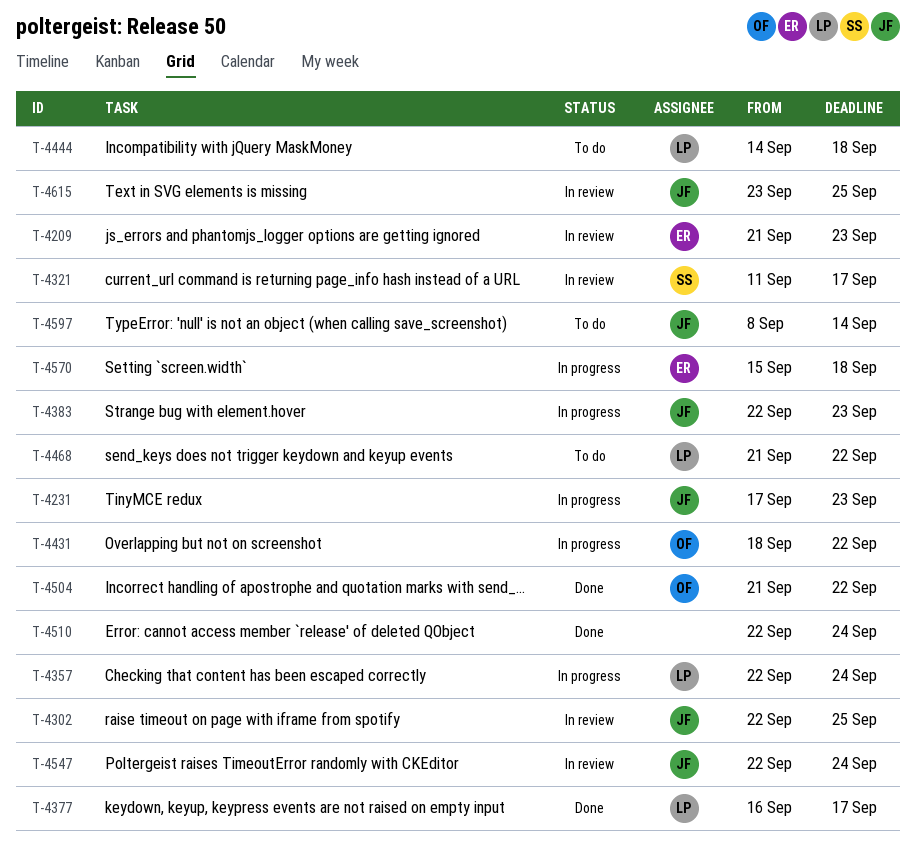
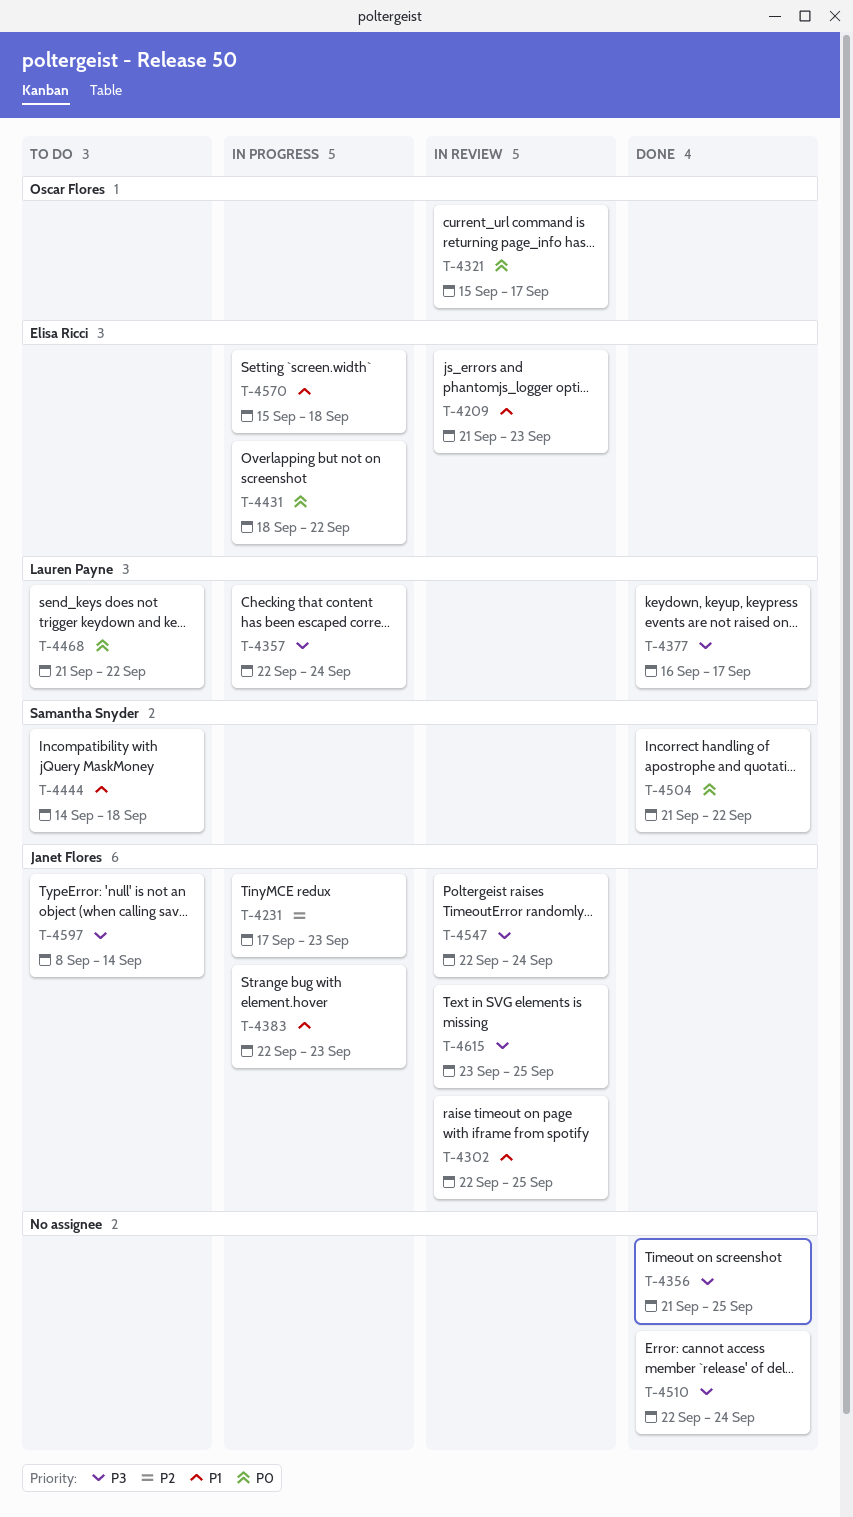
T-4321, owner: Samantha Snyder -> Oscar Flores
T-4321, start: Sep 11 -> Sep 15
T-4356: none -> present
T-4431, owner: Oscar Flores -> Elisa Ricci
T-4444, owner: Lauren Payne -> Samantha Snyder
T-4504, owner: Oscar Flores -> Samantha Snyder

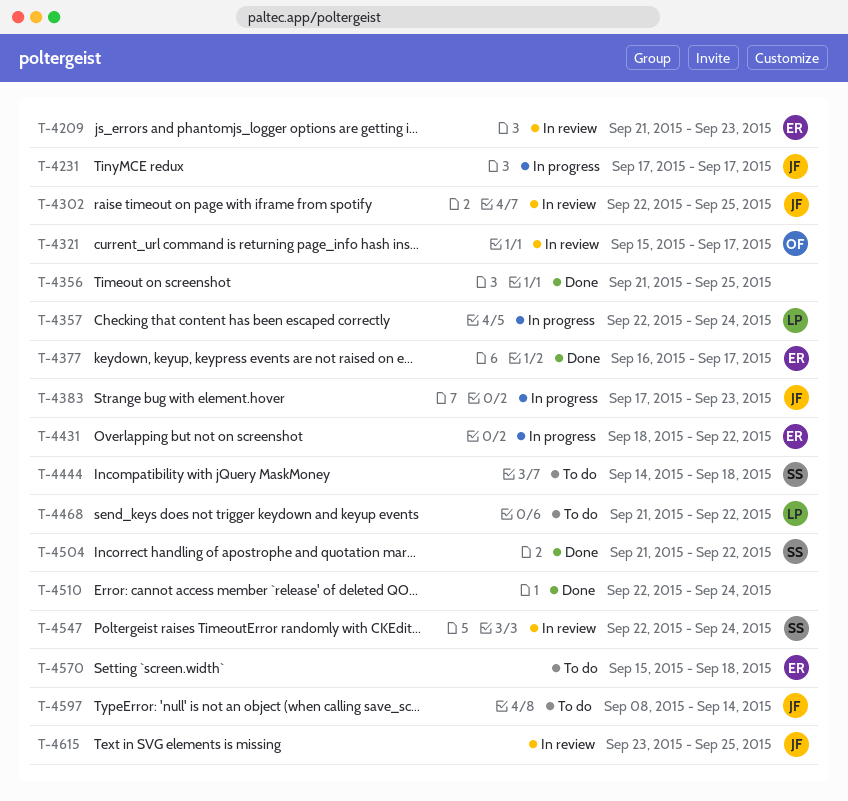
T-4231, due: Sep 23 -> Sep 17
T-4377, owner: Lauren Payne -> Elisa Ricci
T-4383, start: Sep 22 -> Sep 17
T-4547, owner: Janet Flores -> Samantha Snyder
T-4570, status: In progress -> To do

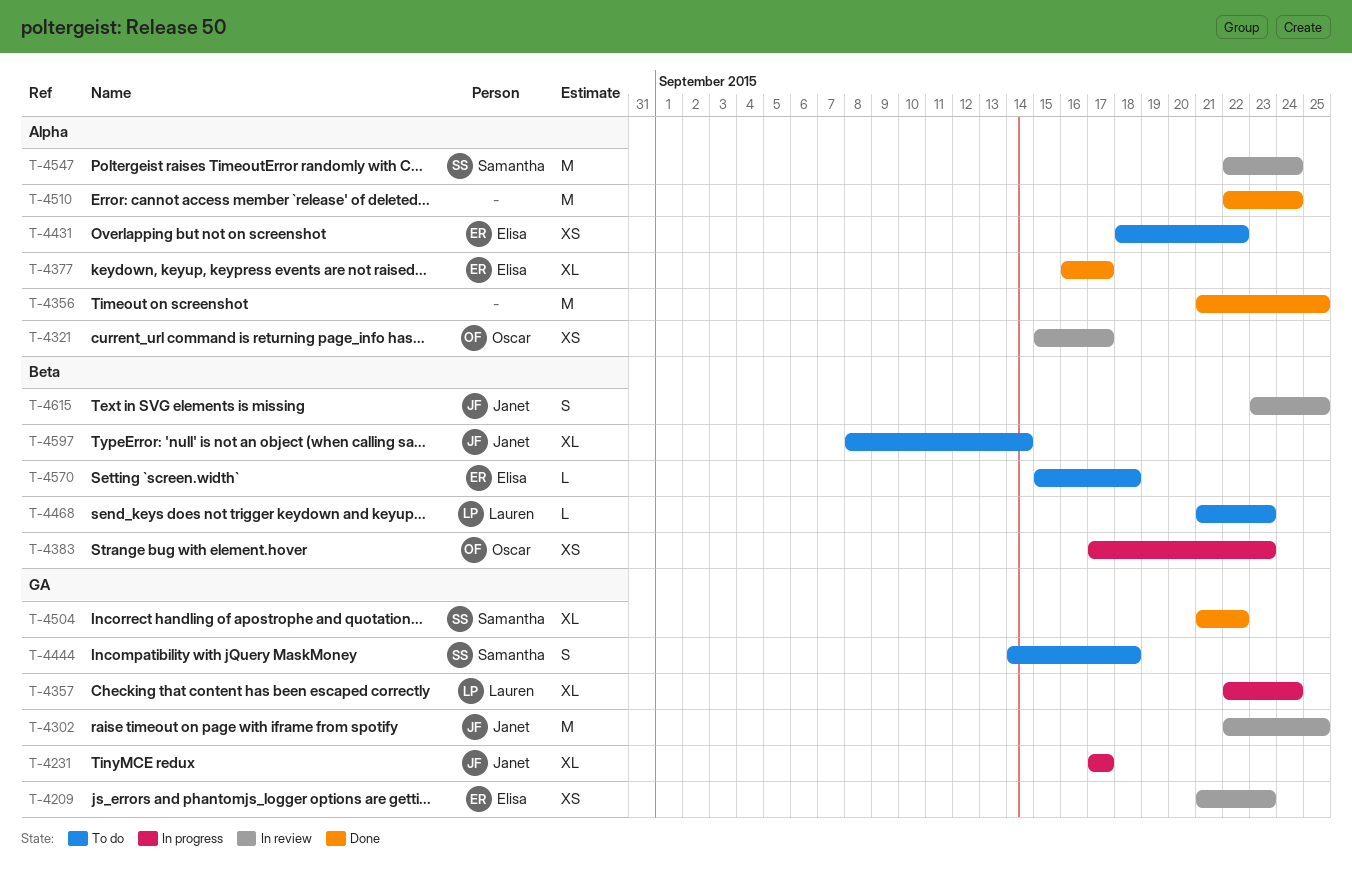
T-4383, owner: Janet -> Oscar
T-4431, status: In progress -> To do
T-4468, due: Sep 22 -> Sep 23

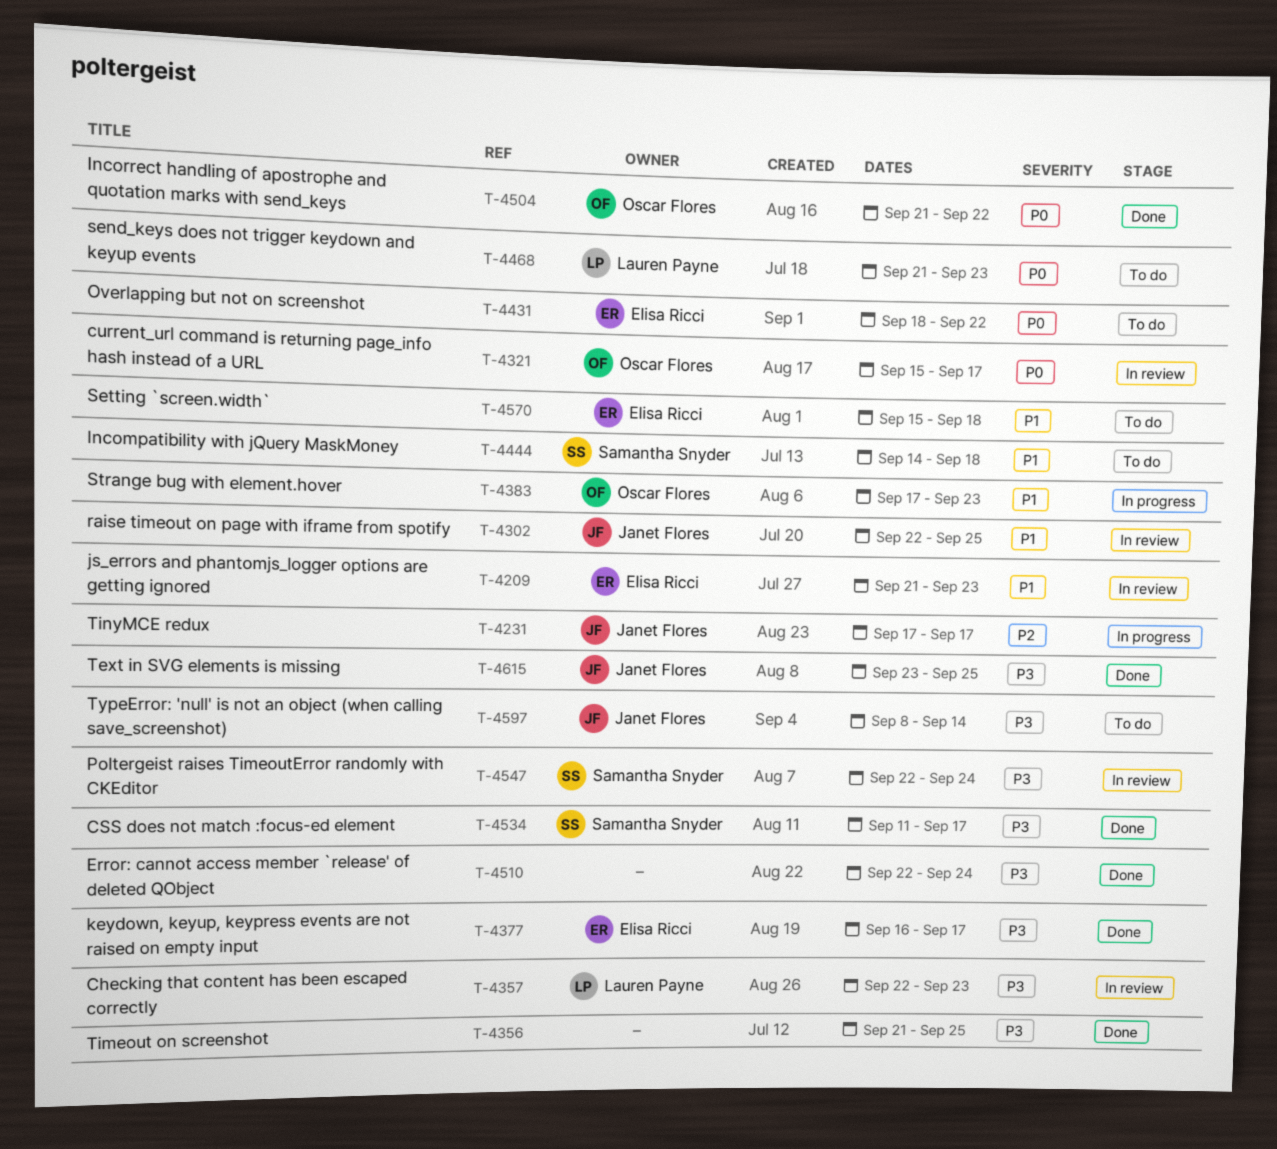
T-4357, status: In progress -> In review
T-4357, due: Sep 24 -> Sep 23
T-4504, owner: Samantha Snyder -> Oscar Flores
T-4534: none -> present
T-4615, status: In review -> Done

